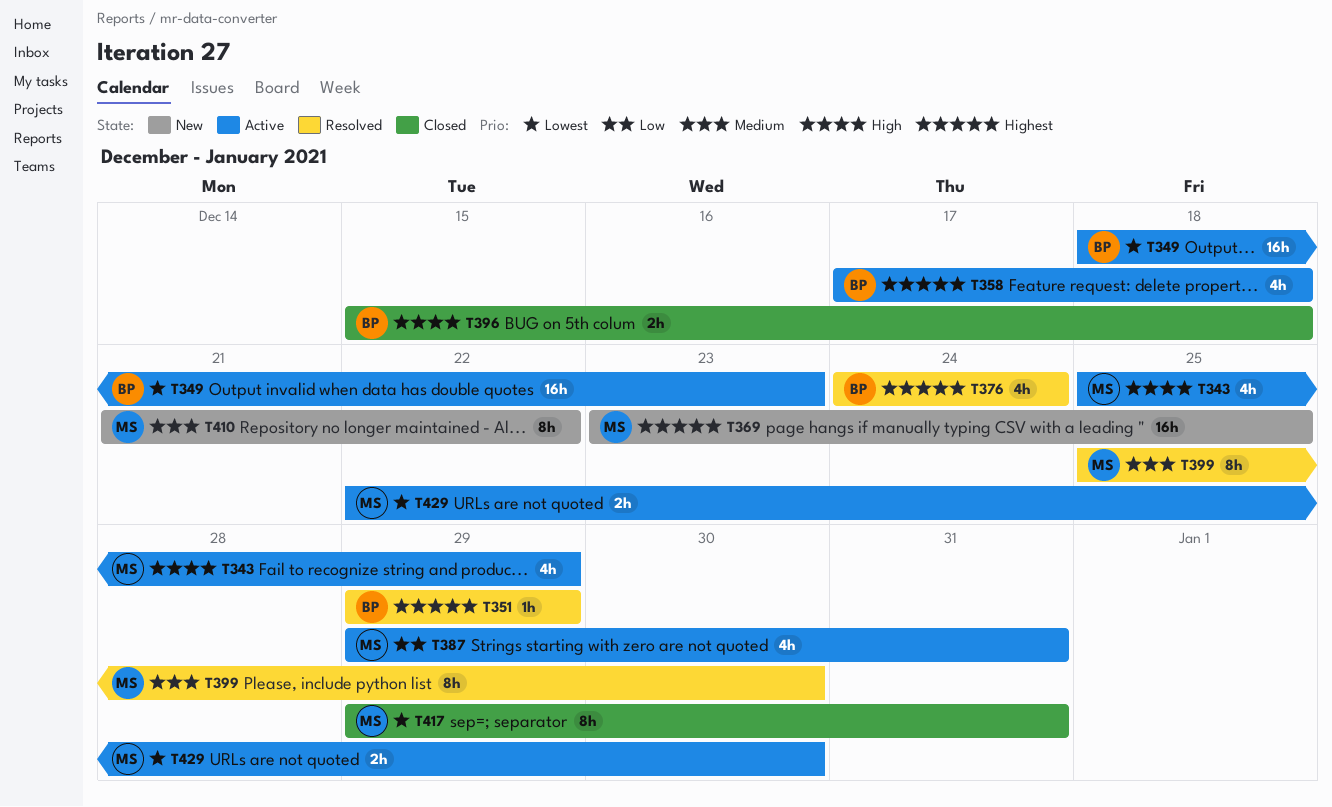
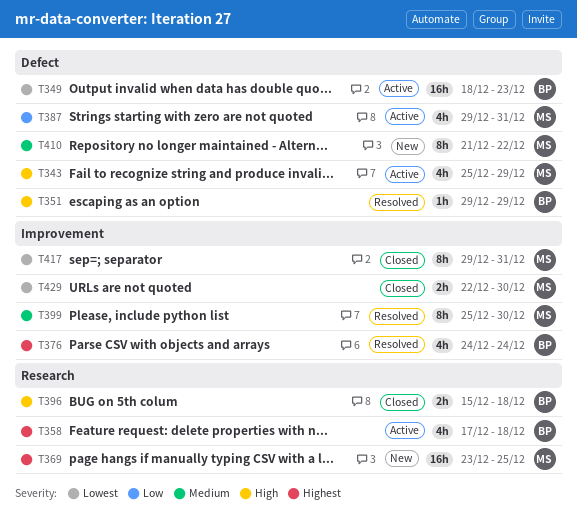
T351, priority: Highest -> High
T429, status: Active -> Closed

